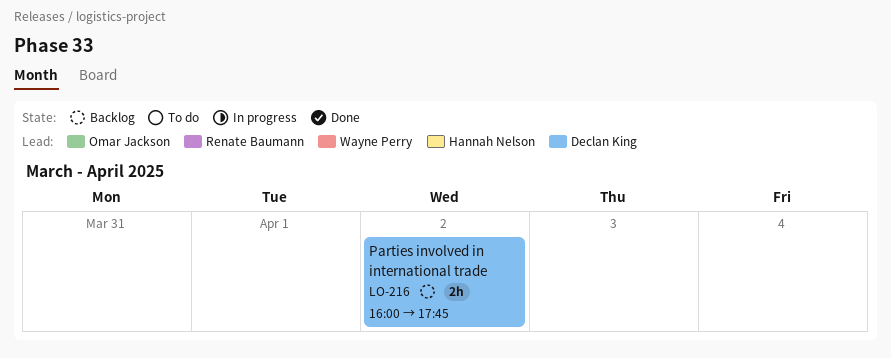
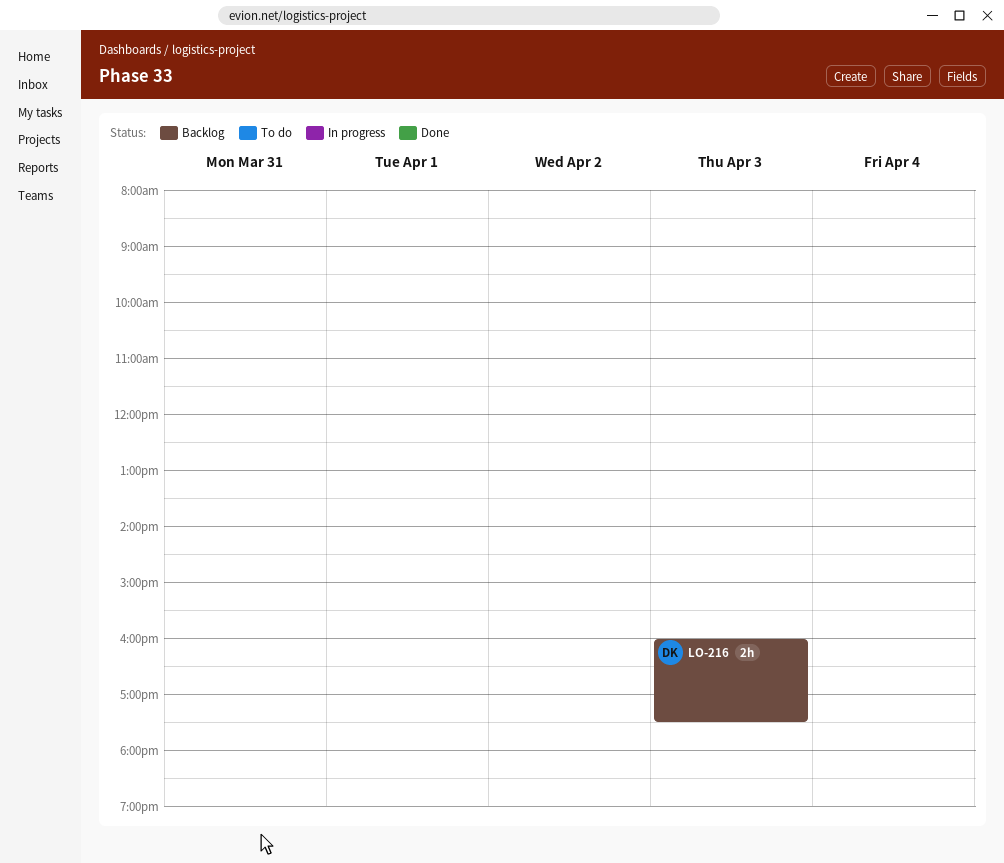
LO-216, day: Apr 2 -> Apr 3
LO-216, ends: 17:45 -> 17:30

